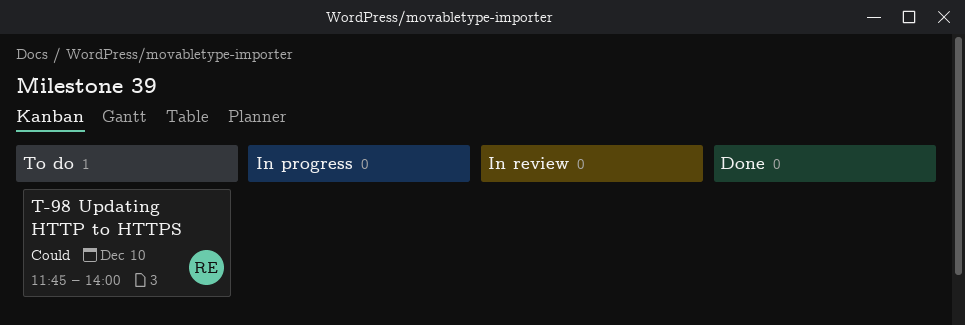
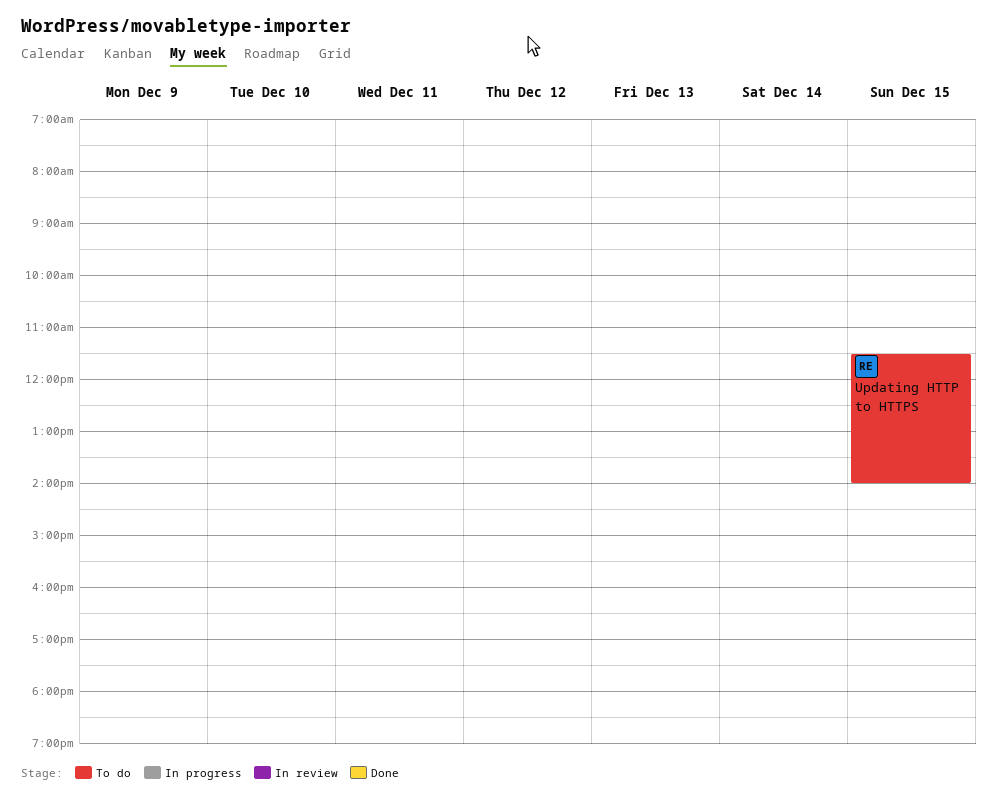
Updating HTTP to HTTPS, day: Dec 10 -> Dec 15
Updating HTTP to HTTPS, begins: 11:45 -> 11:30

